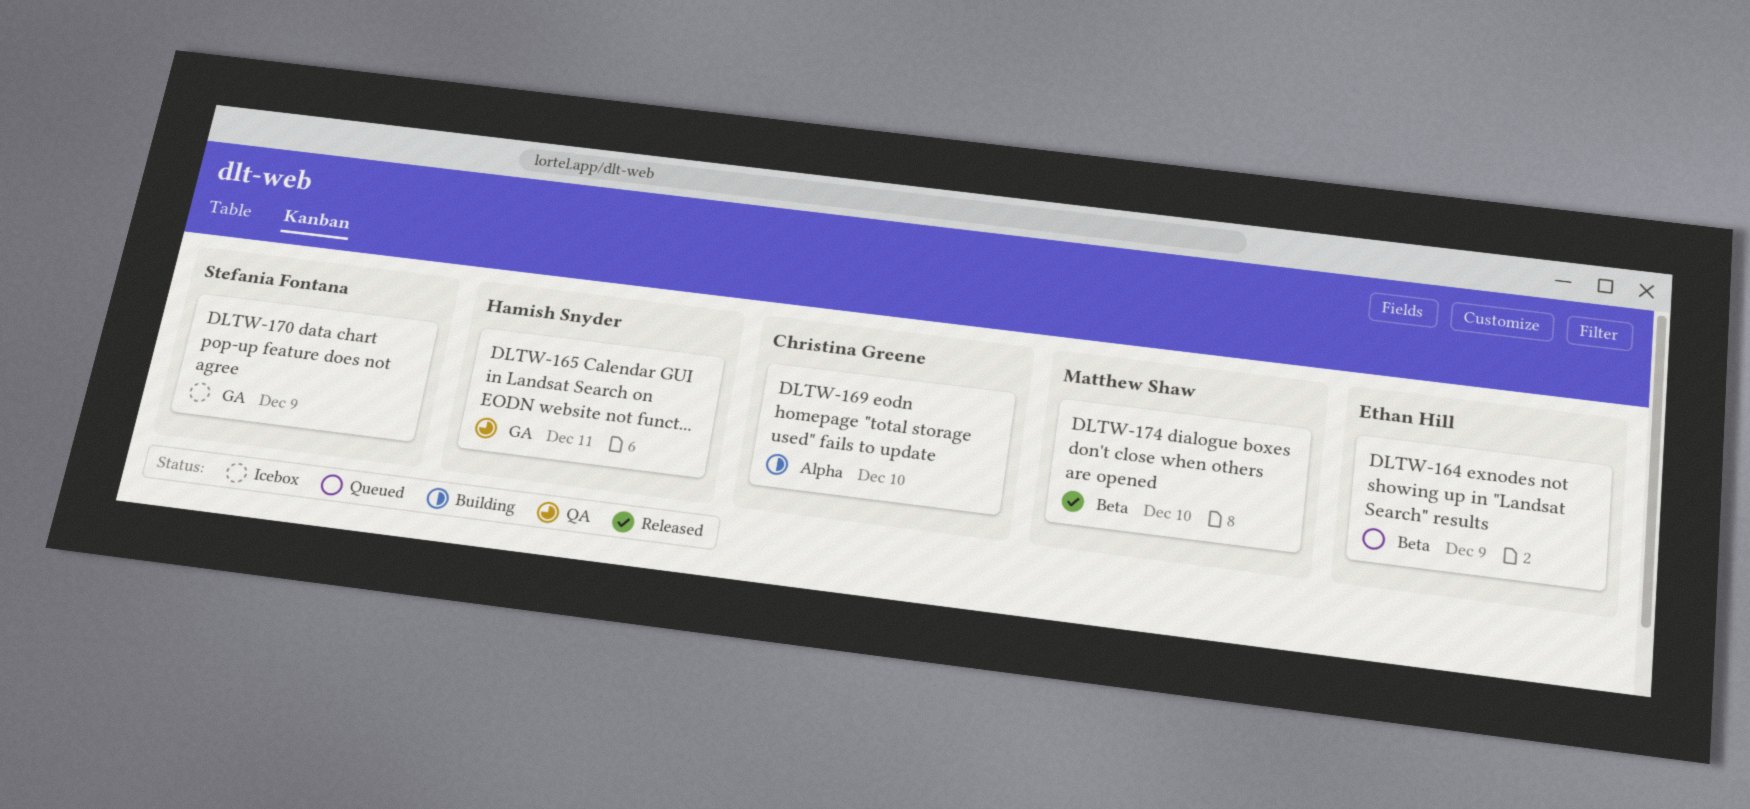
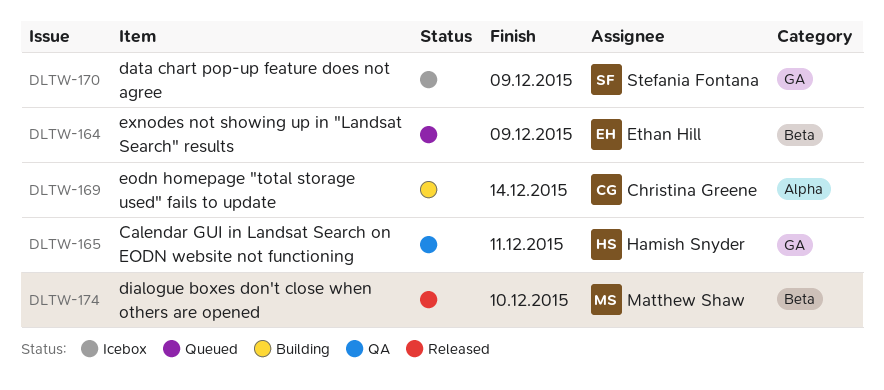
DLTW-169, due: Dec 10 -> Dec 14

